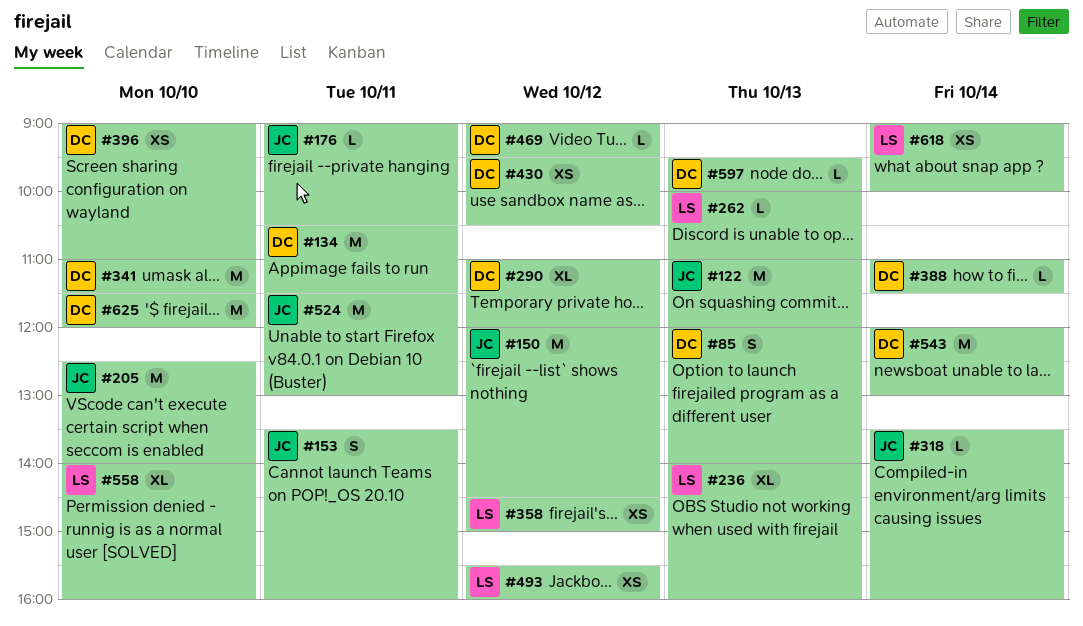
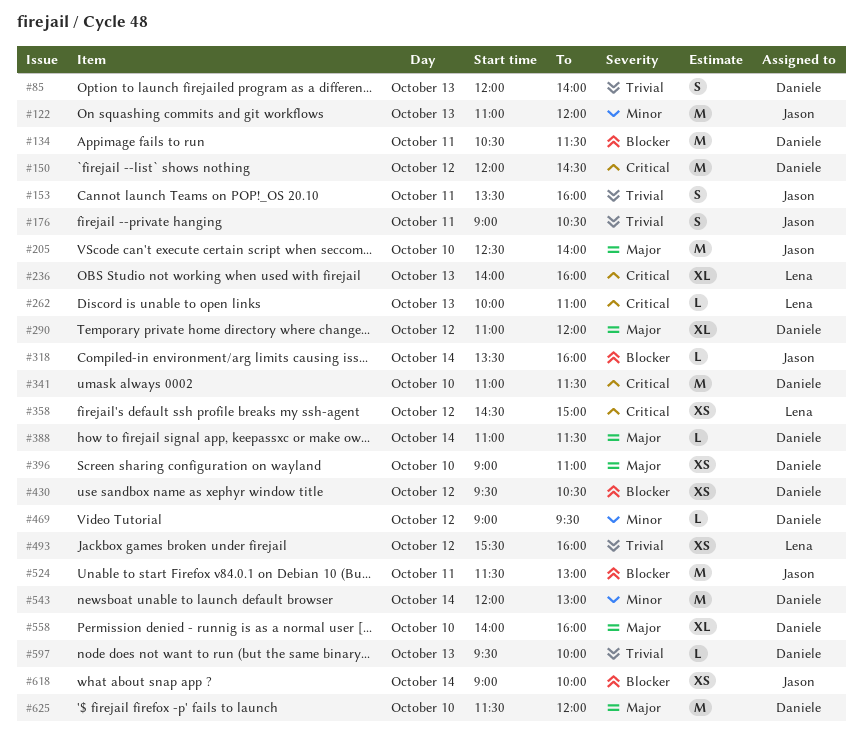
#150, owner: Jason -> Daniele
#176, estimate: L -> S
#558, owner: Lena -> Daniele
#618, owner: Lena -> Jason

